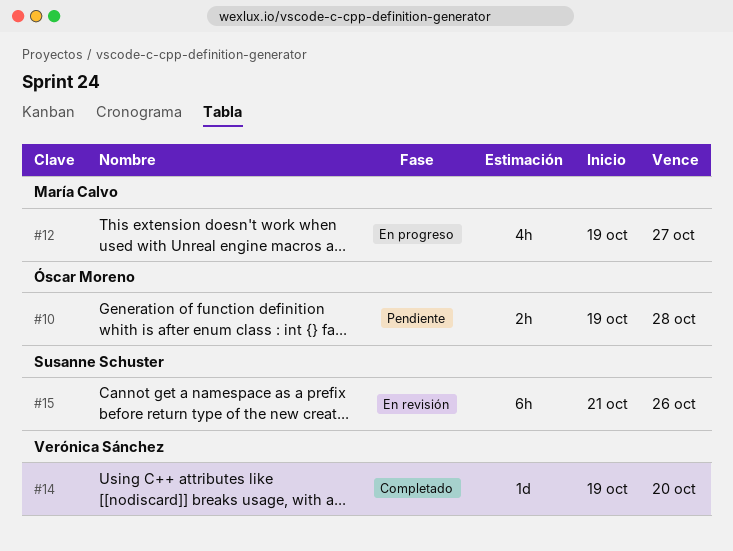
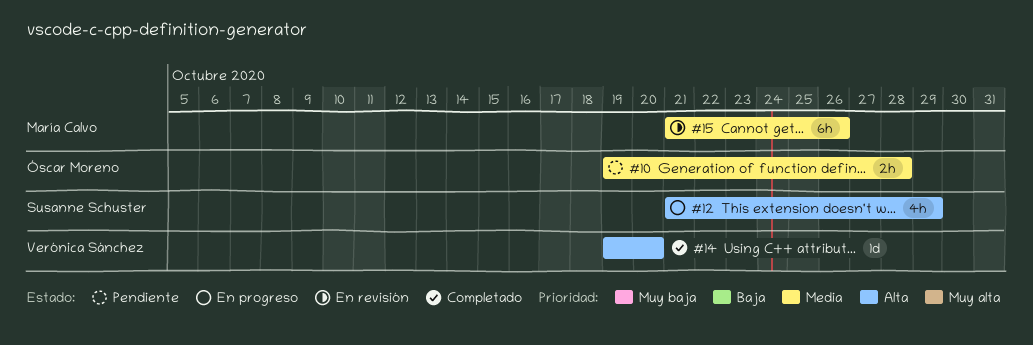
#12, owner: María Calvo -> Susanne Schuster
#12, start: Oct 19 -> Oct 21
#12, due: Oct 27 -> Oct 29
#15, owner: Susanne Schuster -> María Calvo

